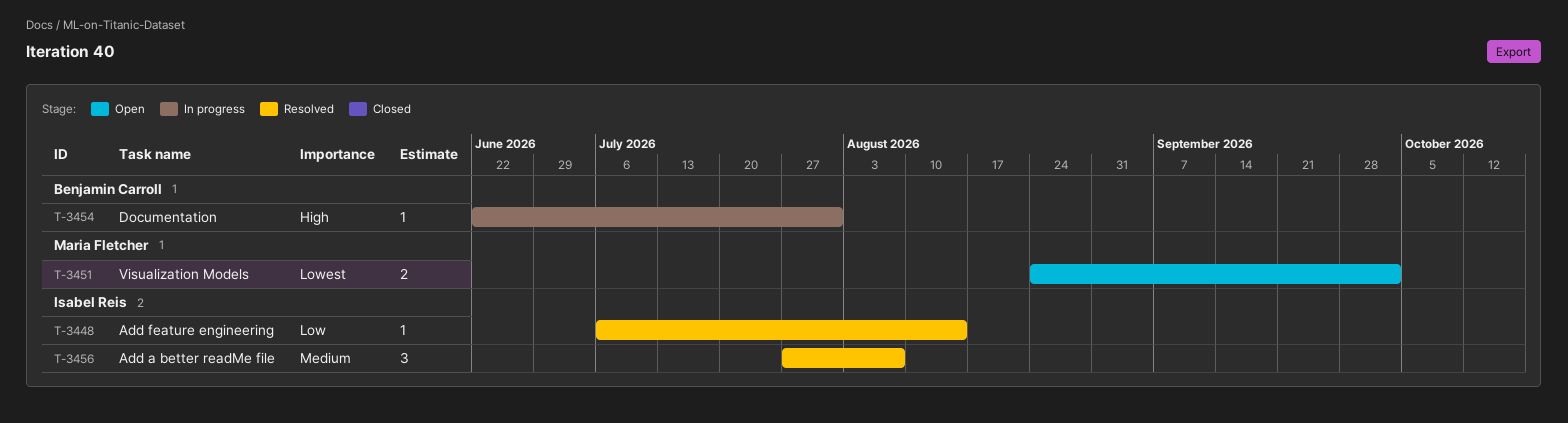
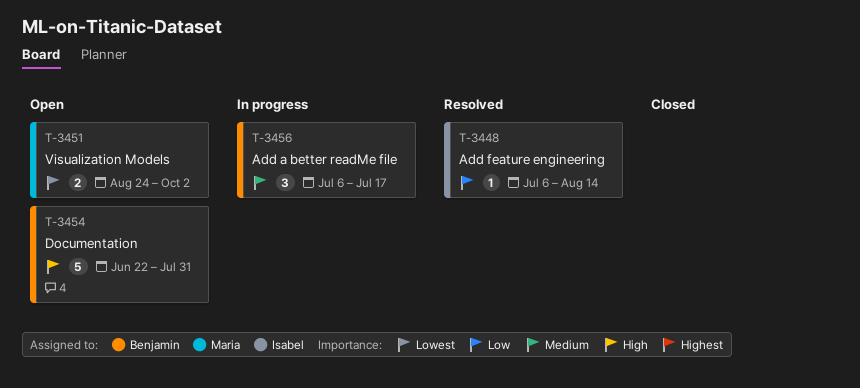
T-3454, status: In progress -> Open
T-3454, estimate: 1 -> 5
T-3456, status: Resolved -> In progress
T-3456, owner: Isabel Reis -> Benjamin Carroll
T-3456, start: Jul 27 -> Jul 6
T-3456, due: Aug 7 -> Jul 17

